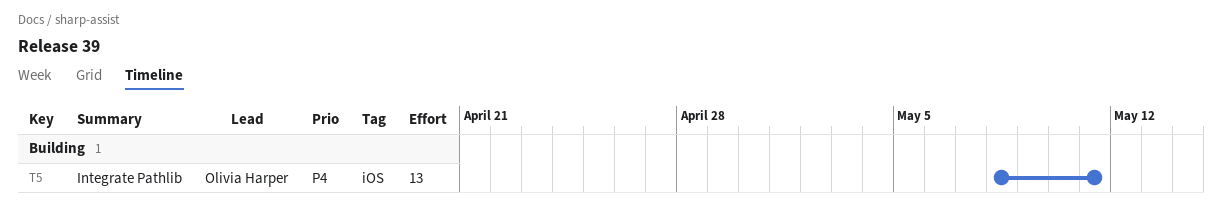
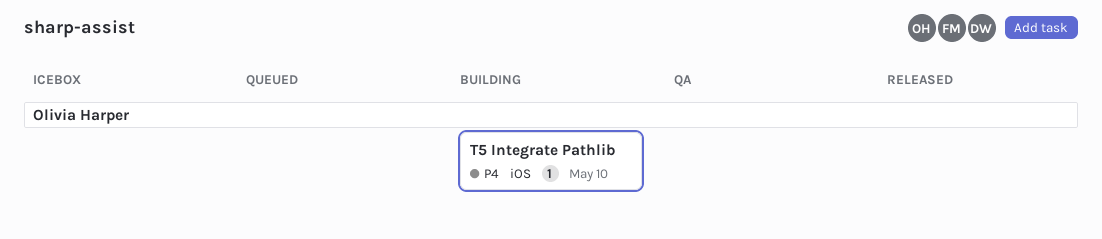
T5, estimate: 13 -> 1
T5, due: May 11 -> May 10

